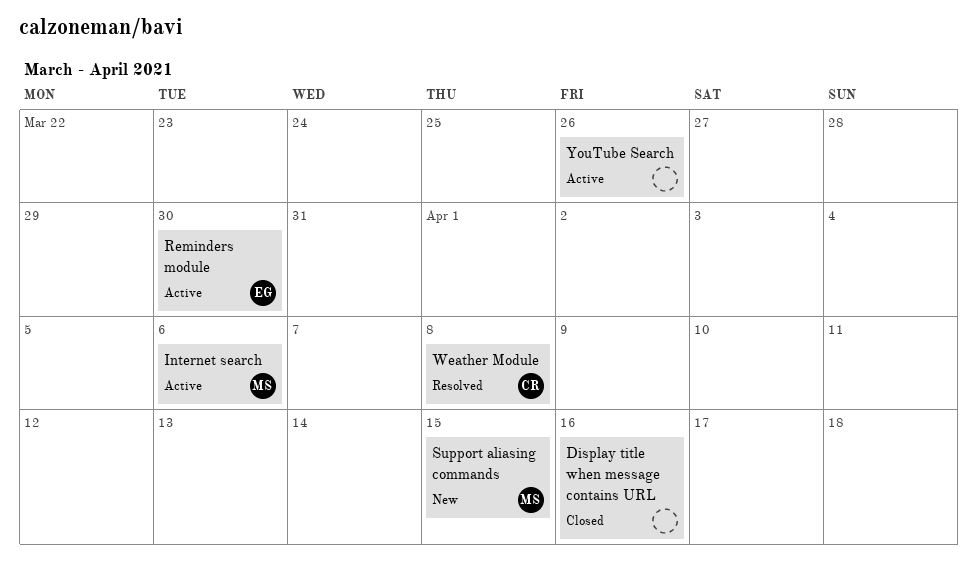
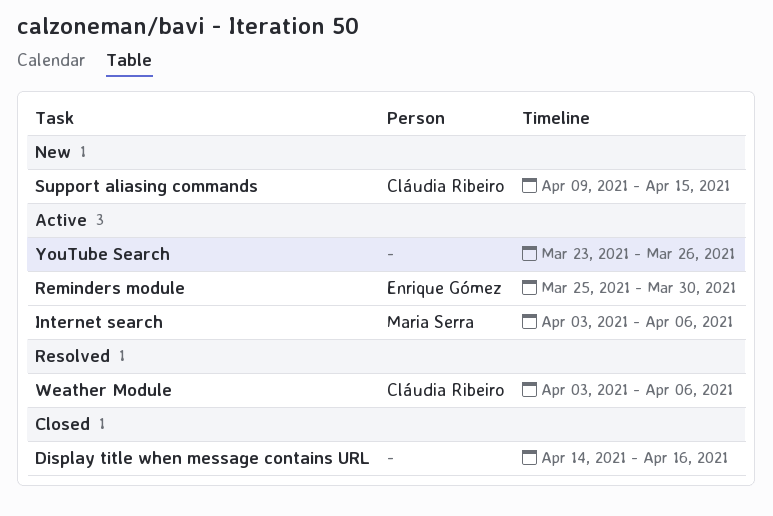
Support aliasing commands, owner: Maria Serra -> Cláudia Ribeiro
Weather Module, due: Apr 8 -> Apr 6

